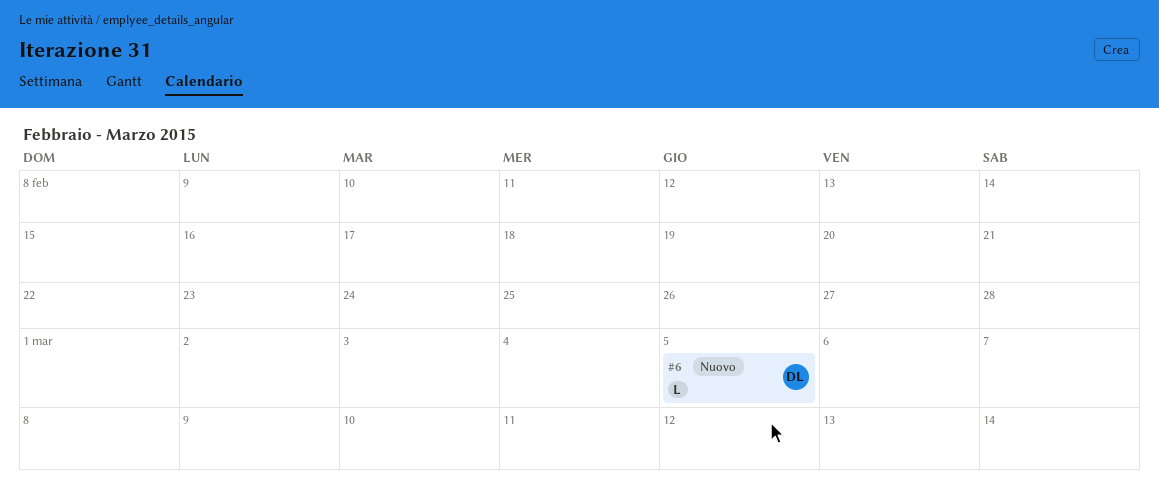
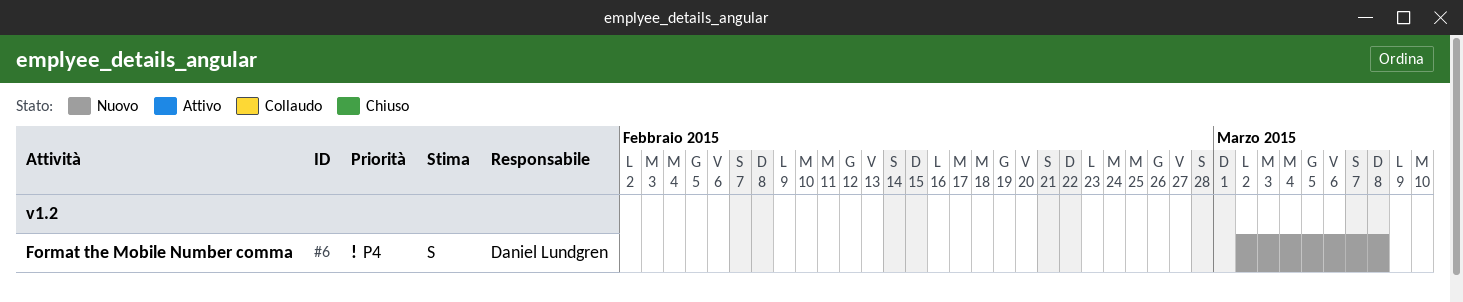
#6, estimate: L -> S
#6, due: Mar 5 -> Mar 8

